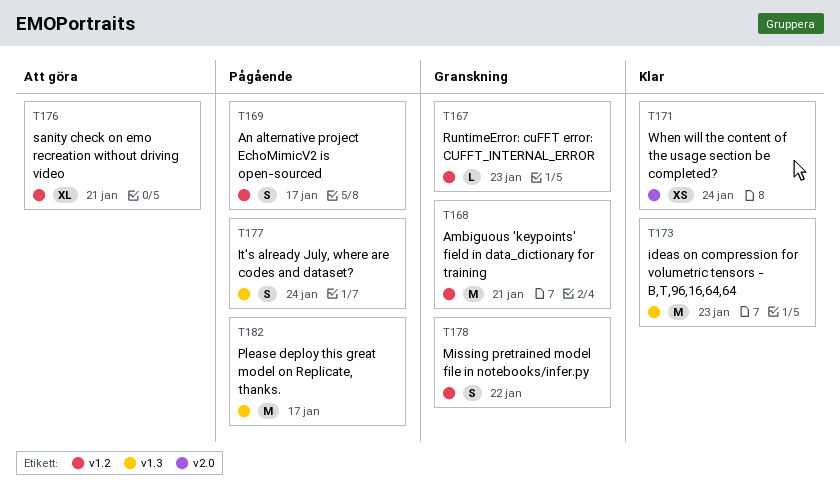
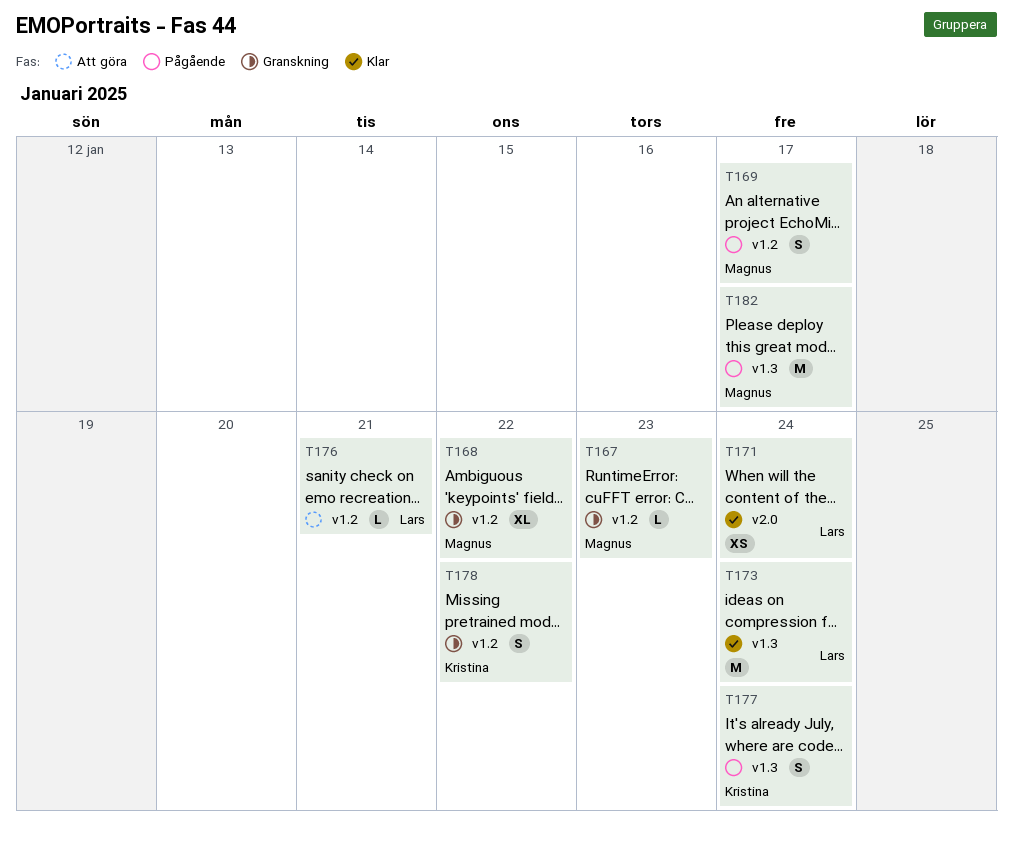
T168, estimate: M -> XL
T168, due: Jan 21 -> Jan 22
T173, due: Jan 23 -> Jan 24
T176, estimate: XL -> L

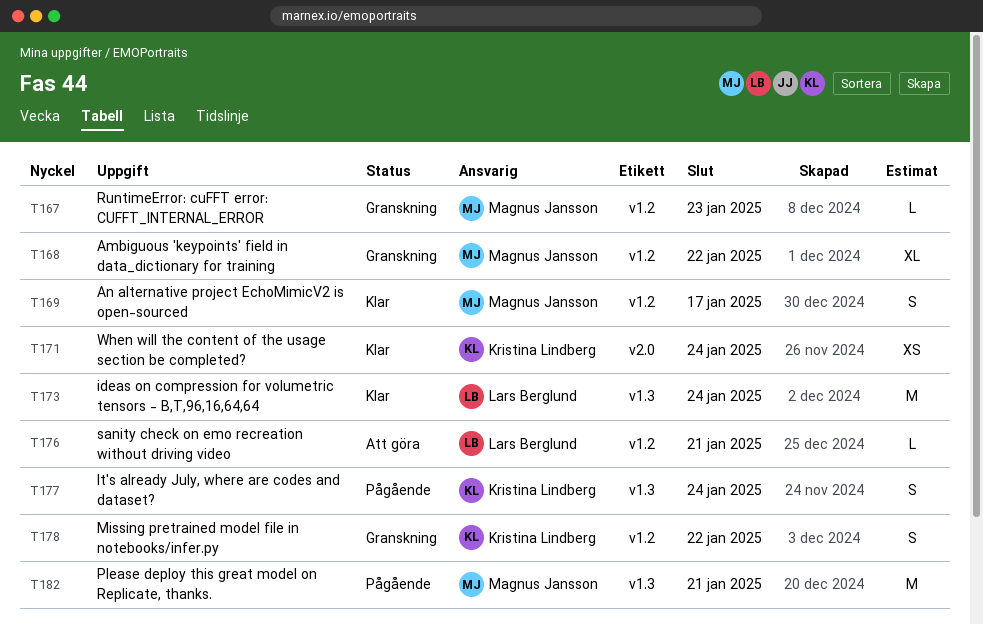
T169, status: Pågående -> Klar
T171, owner: Lars Berglund -> Kristina Lindberg
T182, due: Jan 17 -> Jan 21

